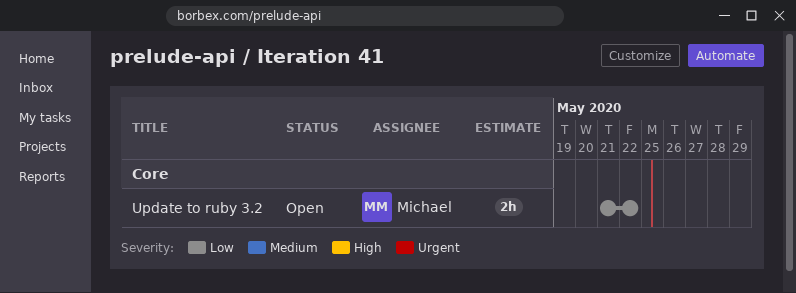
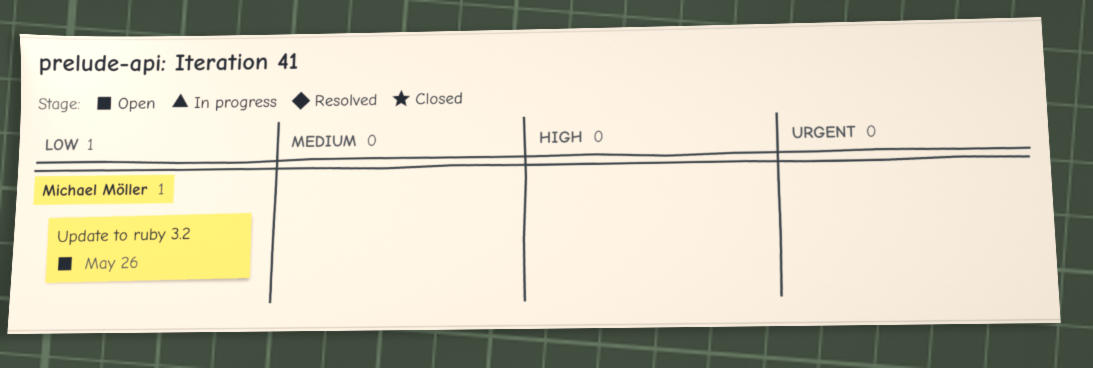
Update to ruby 3.2, due: May 22 -> May 26

